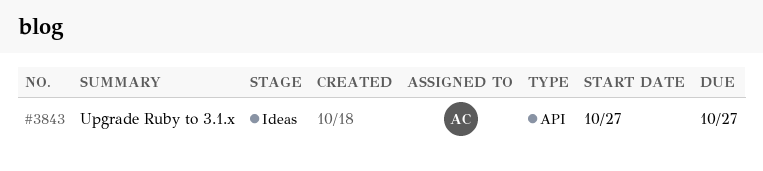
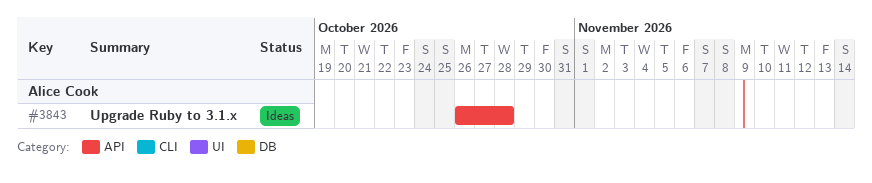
#3843, start: Oct 27 -> Oct 26
#3843, due: Oct 27 -> Oct 28

